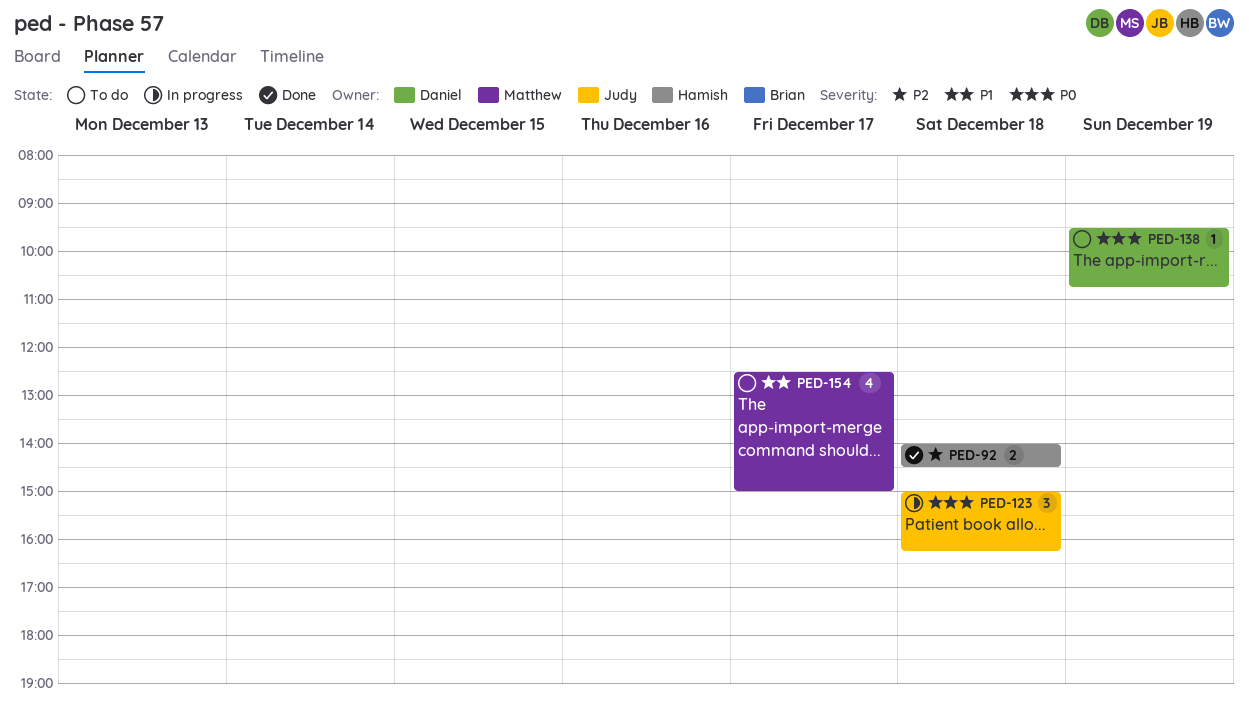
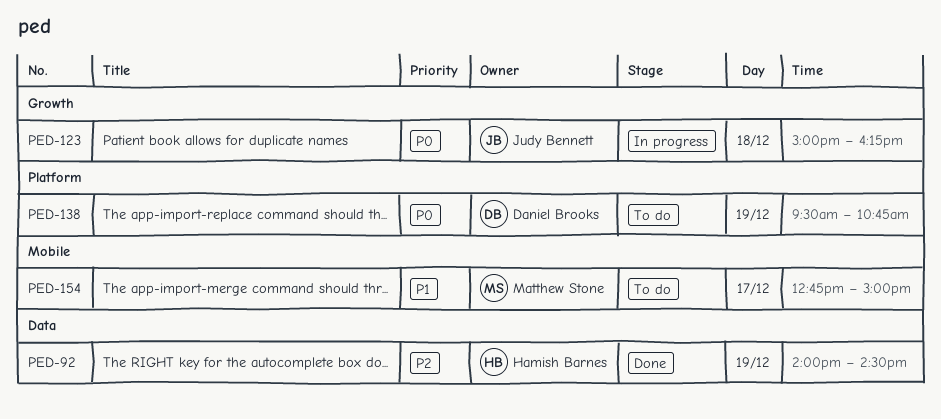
PED-92, day: Dec 18 -> Dec 19
PED-154, begins: 12:30 -> 12:45

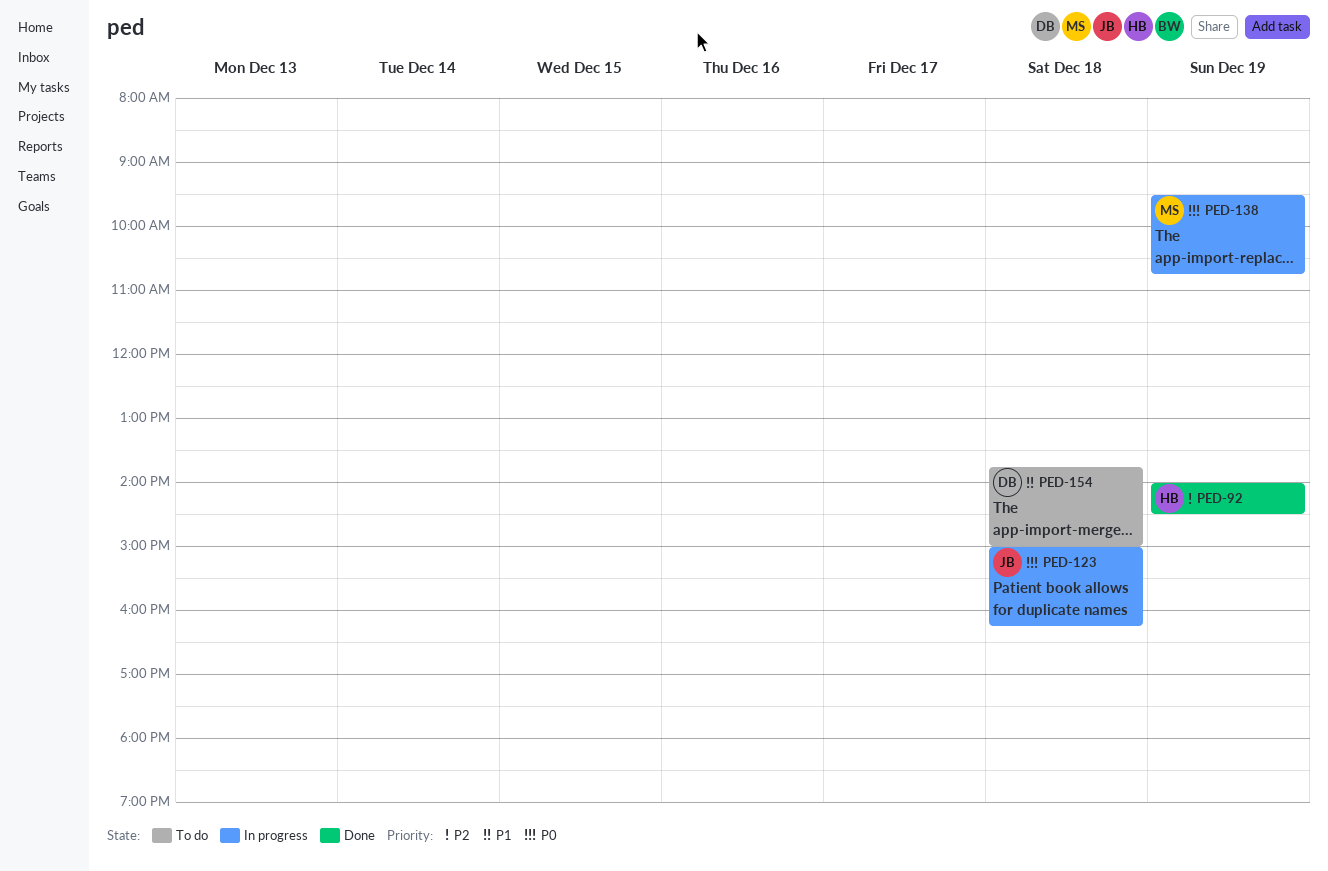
PED-138, status: To do -> In progress
PED-138, owner: Daniel Brooks -> Matthew Stone
PED-154, owner: Matthew Stone -> Daniel Brooks
PED-154, day: Dec 17 -> Dec 18
PED-154, begins: 12:45 -> 13:45

